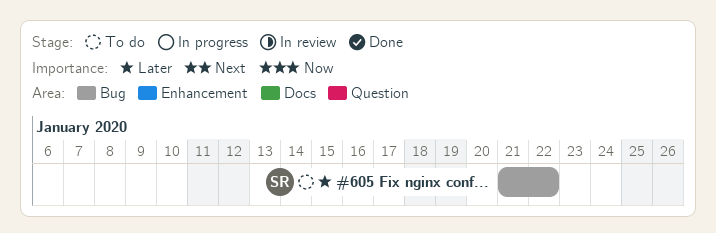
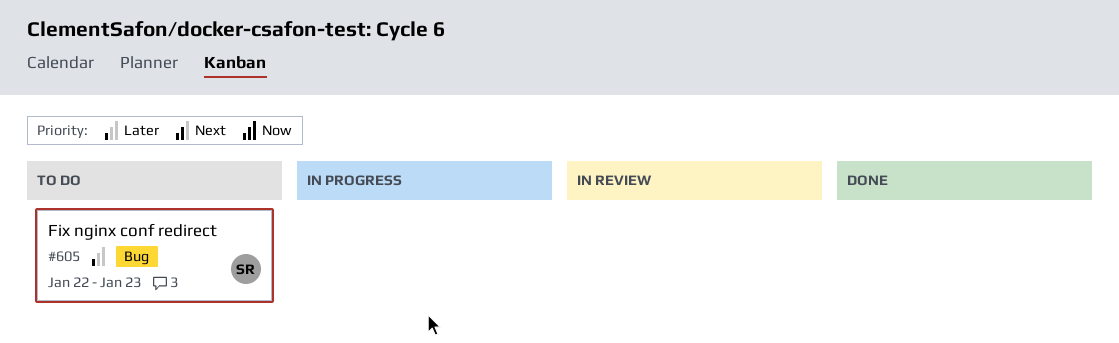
#605, start: Jan 21 -> Jan 22
#605, due: Jan 22 -> Jan 23

